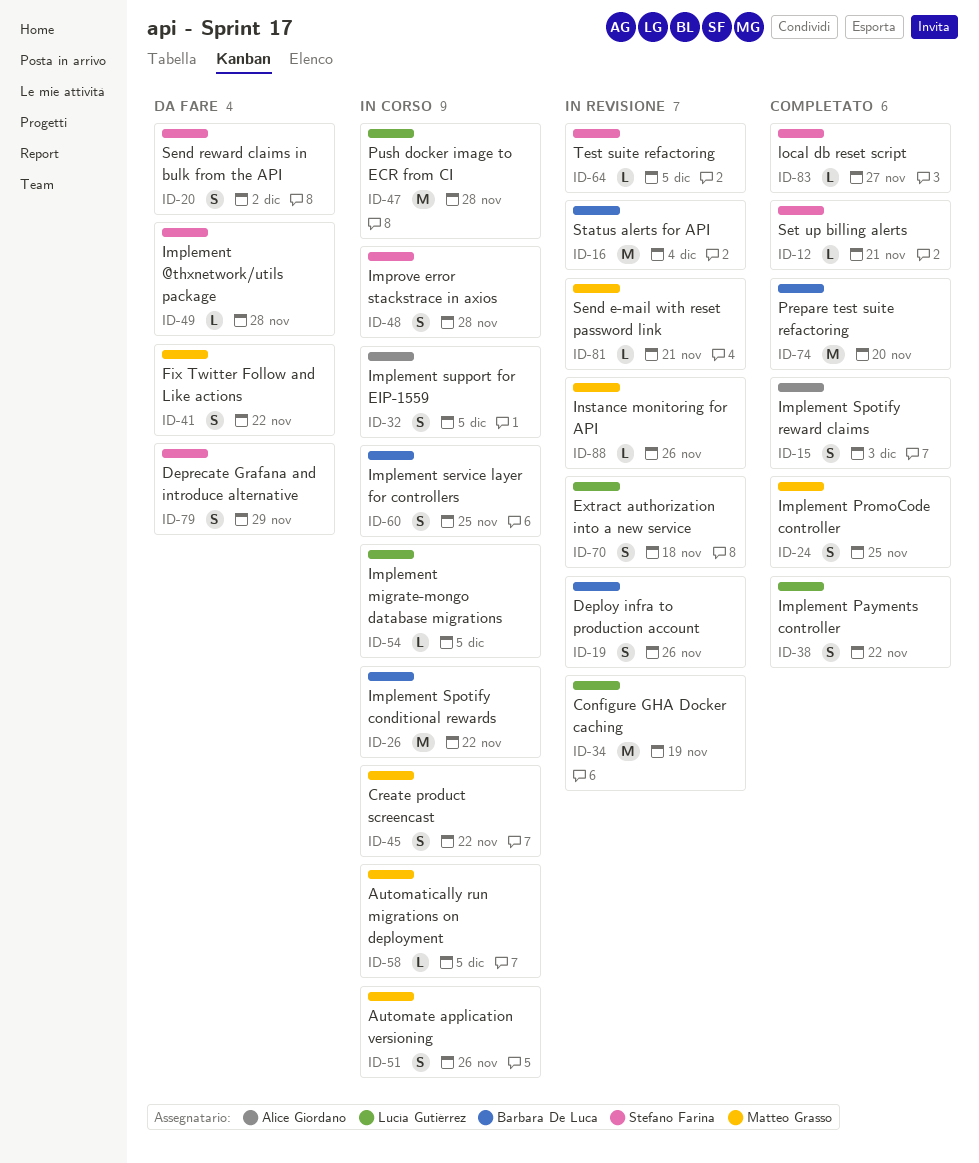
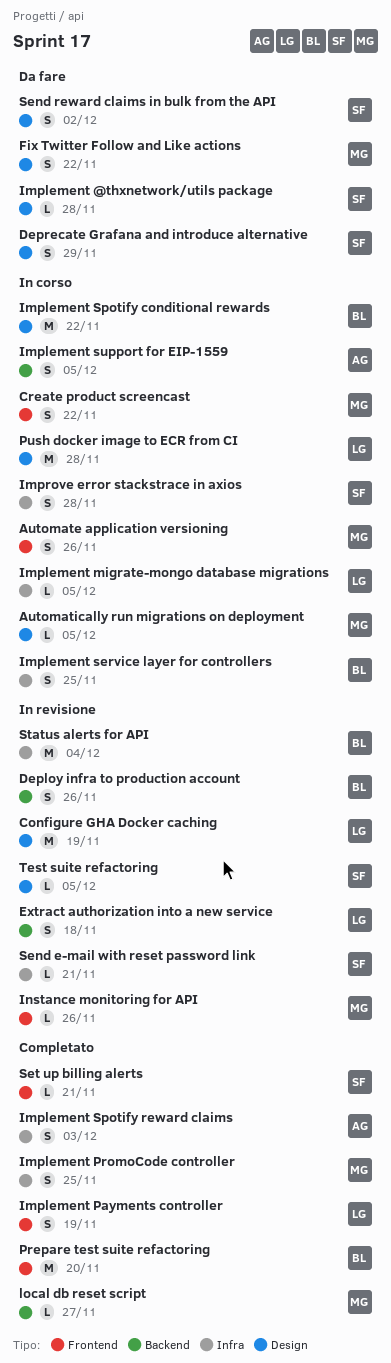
Implement Payments controller, due: Nov 22 -> Nov 19
local db reset script, owner: Stefano Farina -> Matteo Grasso
Send e-mail with reset password link, owner: Matteo Grasso -> Stefano Farina

